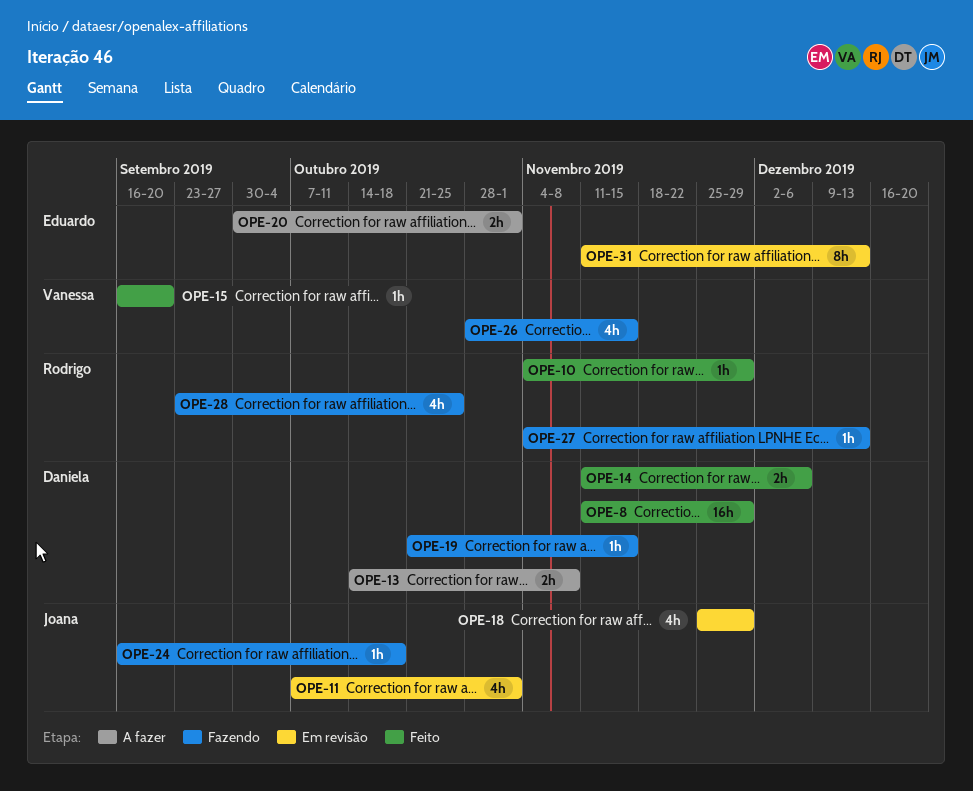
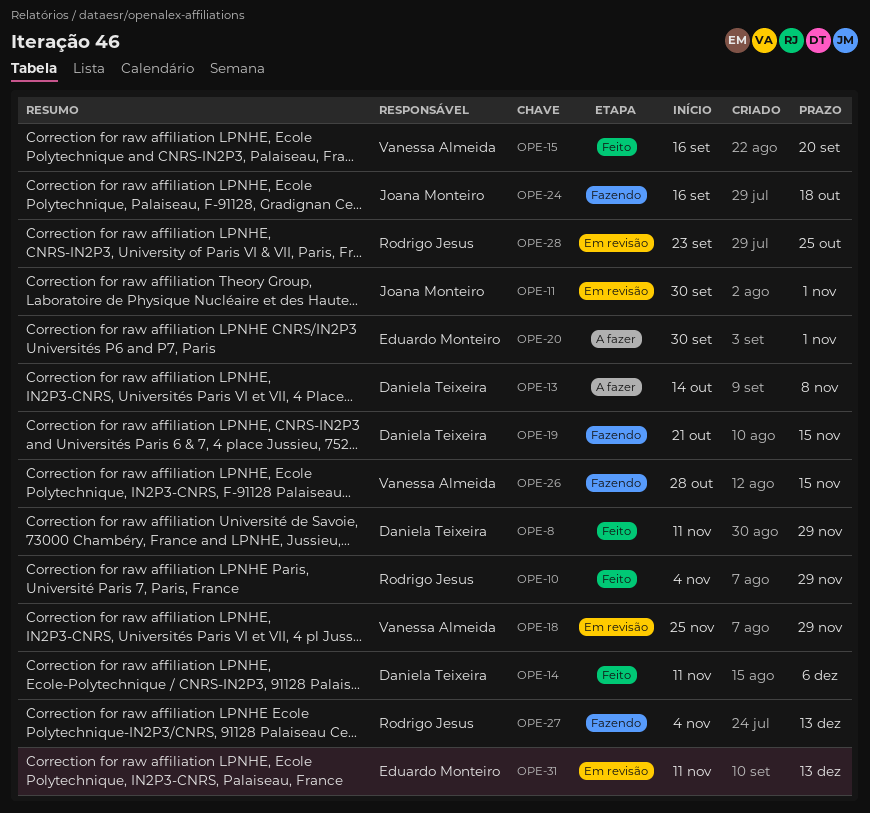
OPE-11, start: Oct 7 -> Sep 30
OPE-18, owner: Joana Monteiro -> Vanessa Almeida
OPE-28, status: Fazendo -> Em revisão

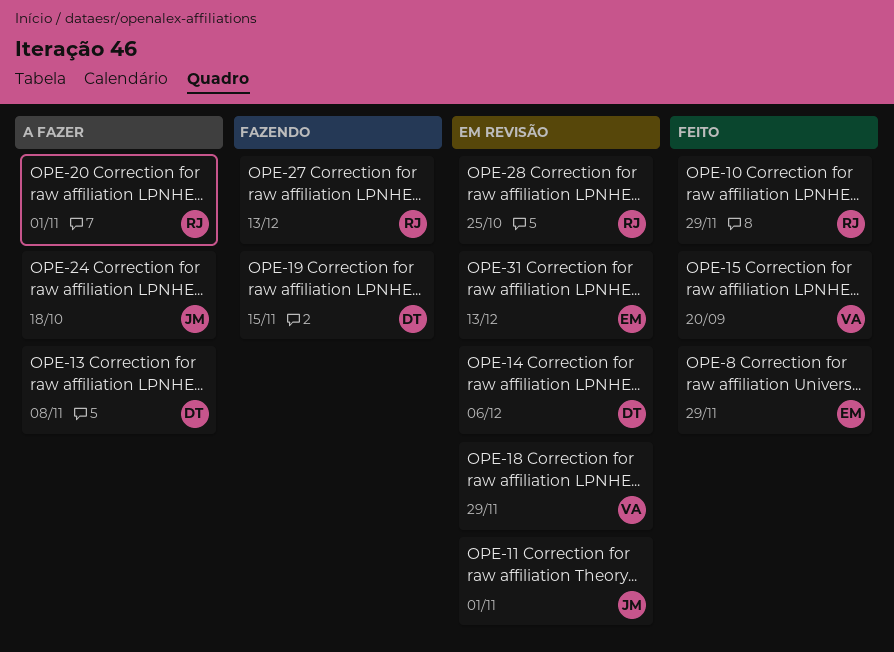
OPE-8, owner: Daniela Teixeira -> Eduardo Monteiro
OPE-14, status: Feito -> Em revisão
OPE-20, owner: Eduardo Monteiro -> Rodrigo Jesus
OPE-24, status: Fazendo -> A fazer
OPE-26: present -> none

